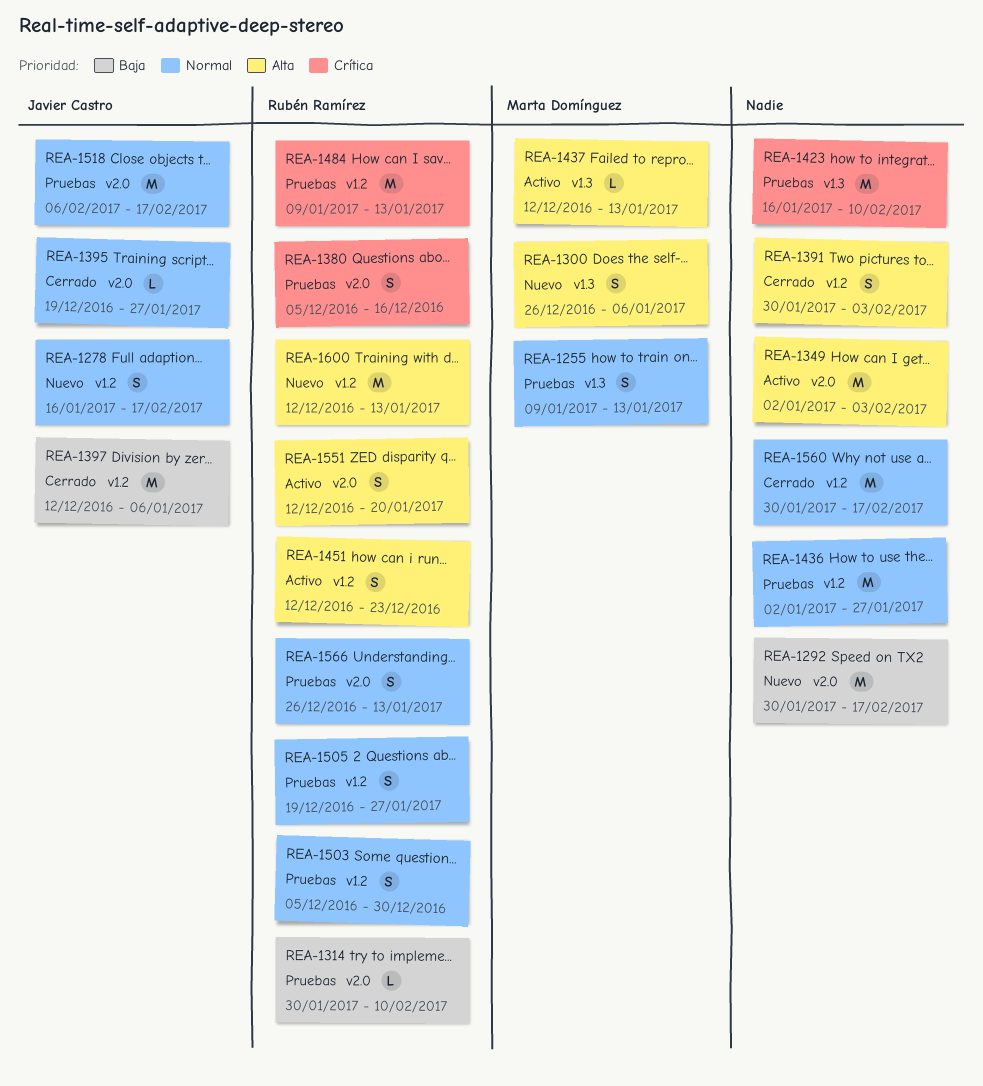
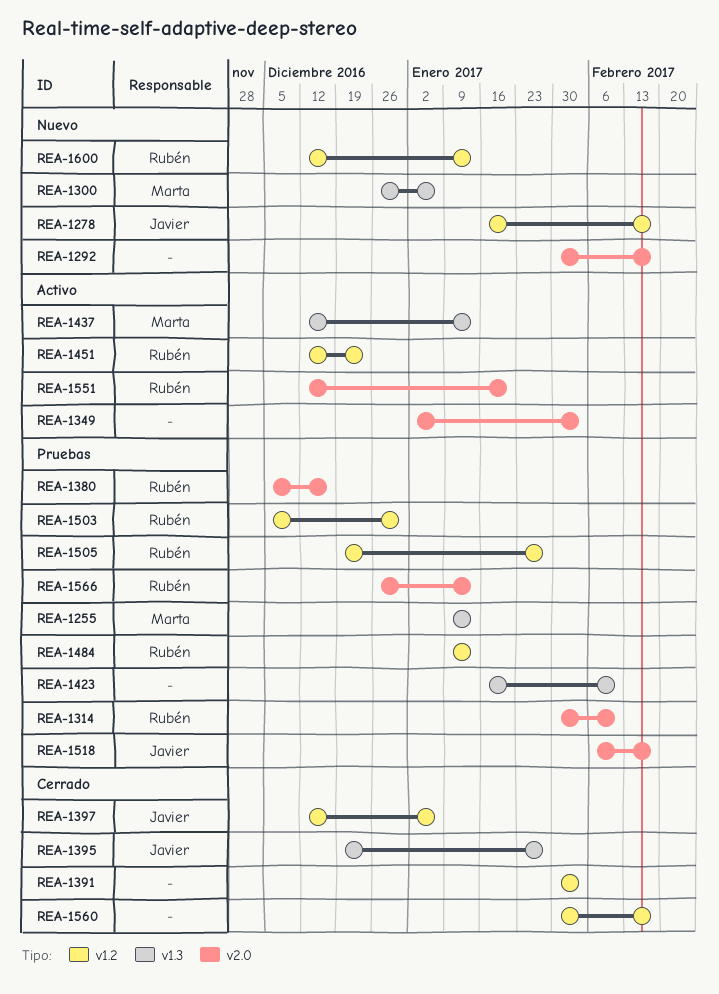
REA-1395, label: v2.0 -> v1.3
REA-1436: present -> none

